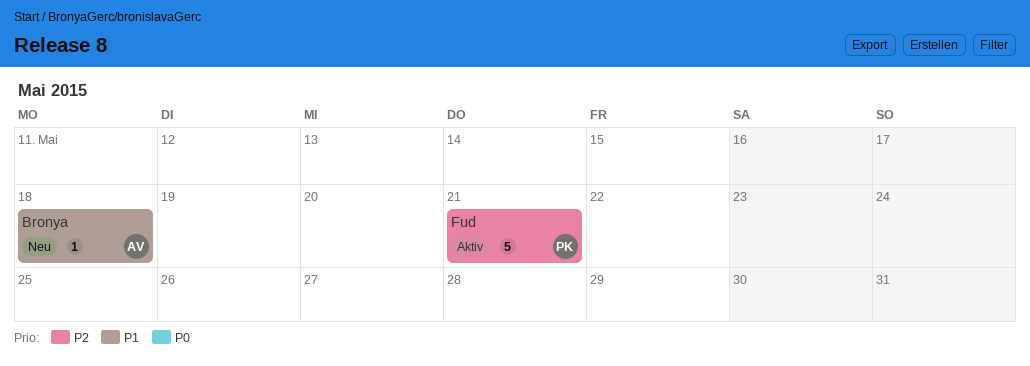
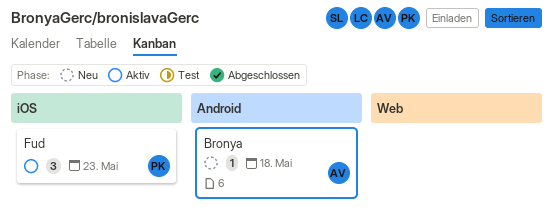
Fud, estimate: 5 -> 3
Fud, due: May 21 -> May 23

